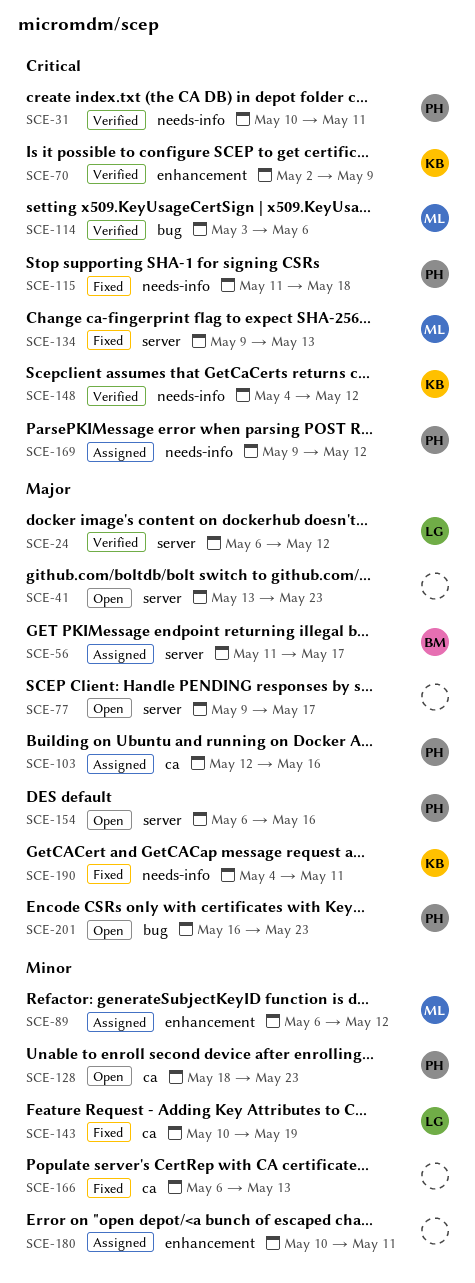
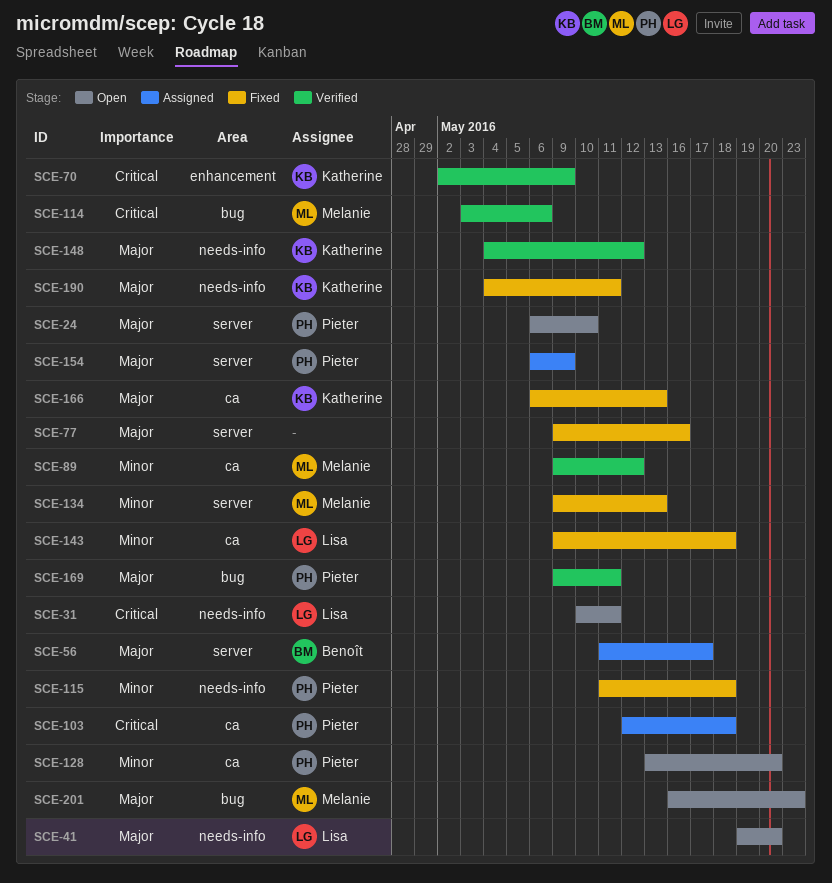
SCE-24, status: Verified -> Open
SCE-24, owner: Lisa -> Pieter
SCE-24, due: May 12 -> May 10
SCE-31, status: Verified -> Open
SCE-31, owner: Pieter -> Lisa
SCE-41, owner: none -> Lisa
SCE-41, label: server -> needs-info
SCE-41, start: May 13 -> May 19
SCE-41, due: May 23 -> May 20
SCE-77, status: Open -> Fixed
SCE-77, due: May 17 -> May 16
SCE-89, status: Assigned -> Verified
SCE-89, label: enhancement -> ca
SCE-89, start: May 6 -> May 9
SCE-103, priority: Major -> Critical
SCE-103, due: May 16 -> May 18
SCE-115, priority: Critical -> Minor
SCE-128, start: May 18 -> May 13
SCE-128, due: May 23 -> May 20
SCE-134, priority: Critical -> Minor
SCE-143, start: May 10 -> May 9
SCE-143, due: May 19 -> May 18
SCE-148, priority: Critical -> Major
SCE-154, status: Open -> Assigned
SCE-154, due: May 16 -> May 9
SCE-166, owner: none -> Katherine
SCE-166, priority: Minor -> Major
SCE-169, status: Assigned -> Verified
SCE-169, priority: Critical -> Major
SCE-169, label: needs-info -> bug
SCE-169, due: May 12 -> May 11
SCE-180: present -> none
SCE-201, owner: Pieter -> Melanie

